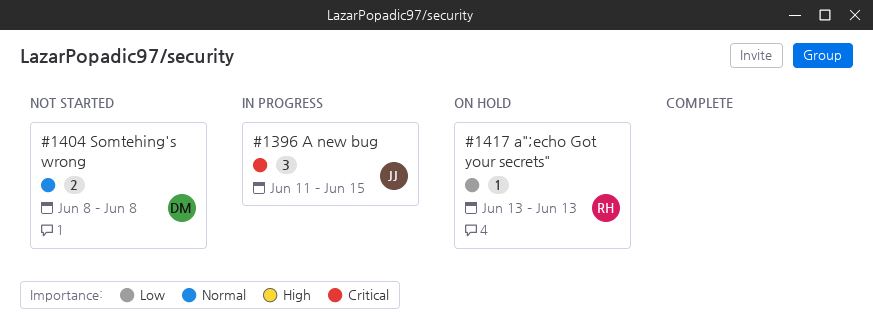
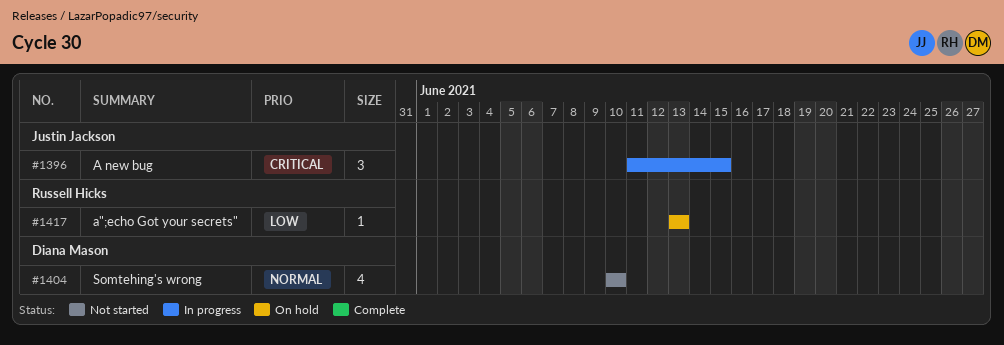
#1404, estimate: 2 -> 4
#1404, start: Jun 8 -> Jun 10
#1404, due: Jun 8 -> Jun 10

